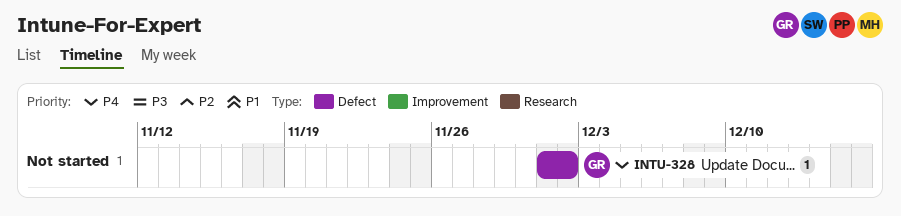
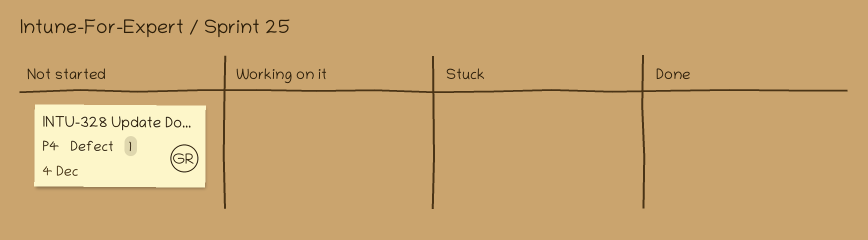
INTU-328, due: Dec 2 -> Dec 4

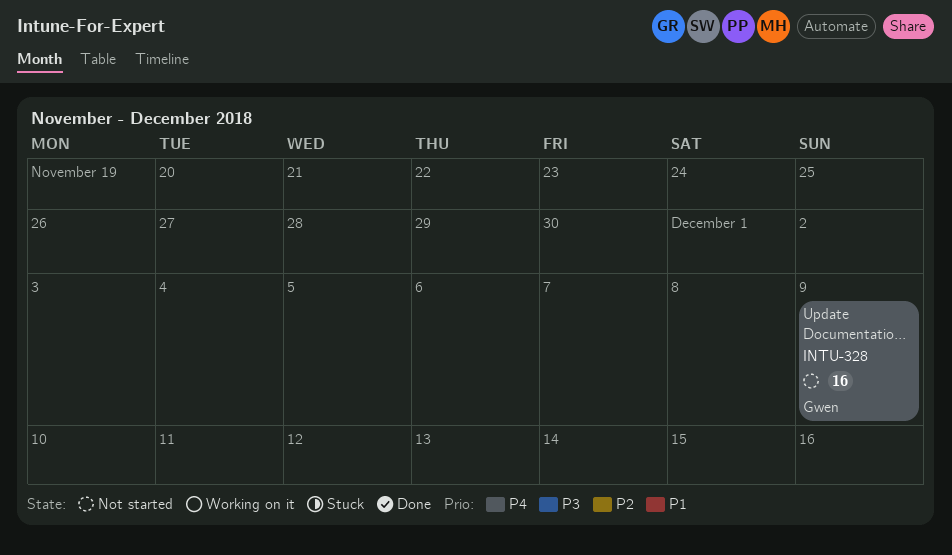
INTU-328, estimate: 1 -> 16
INTU-328, due: Dec 4 -> Dec 9

